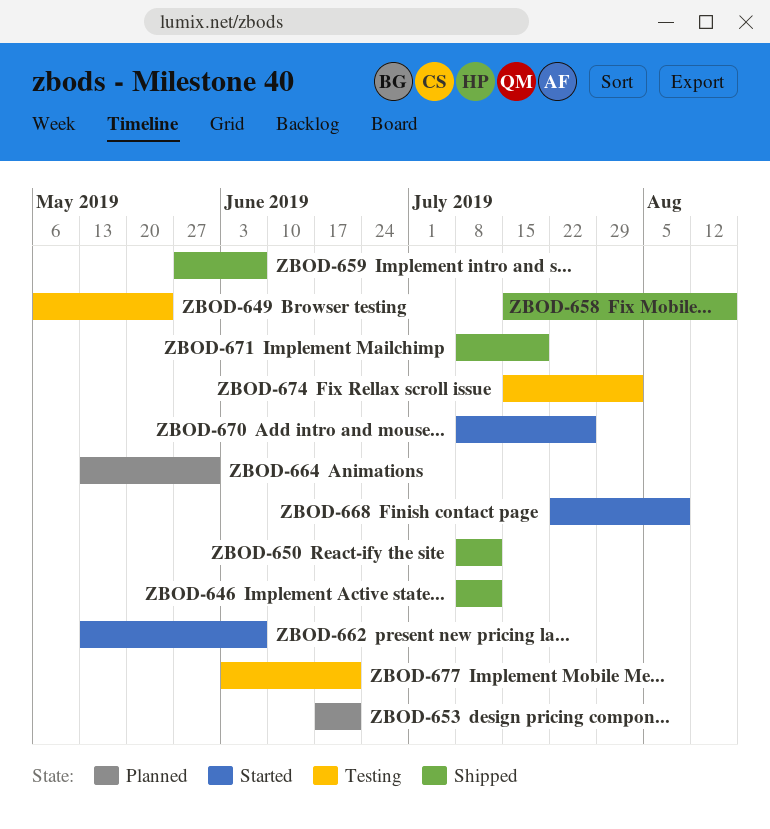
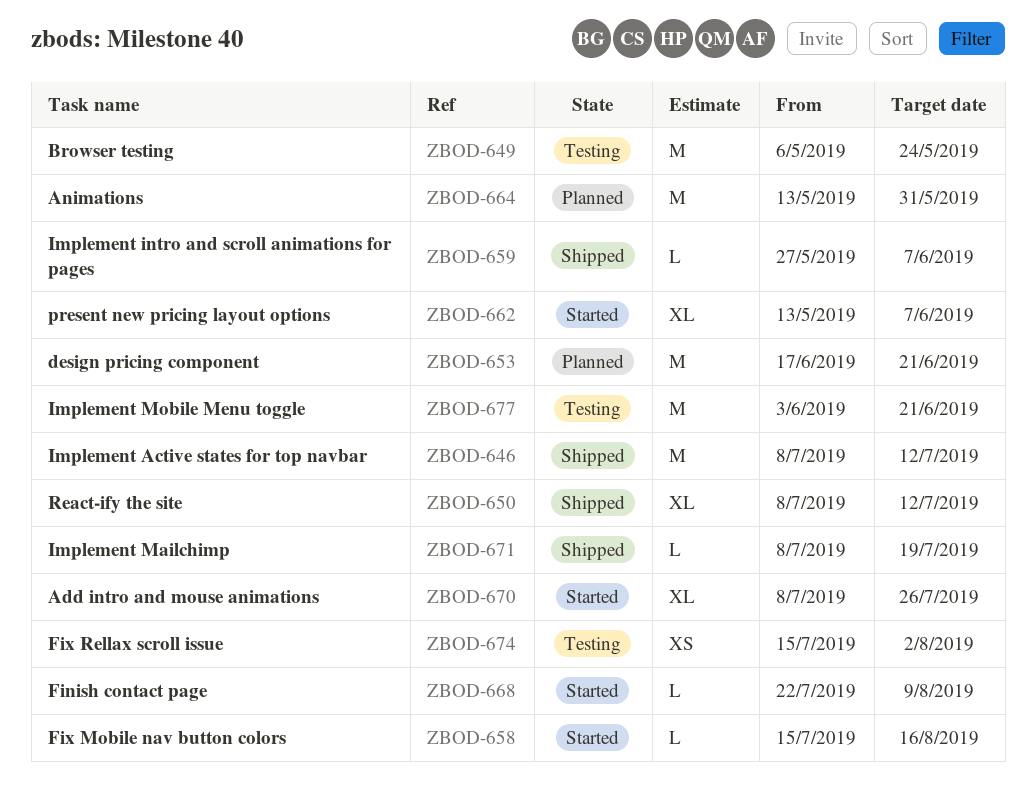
ZBOD-658, status: Shipped -> Started

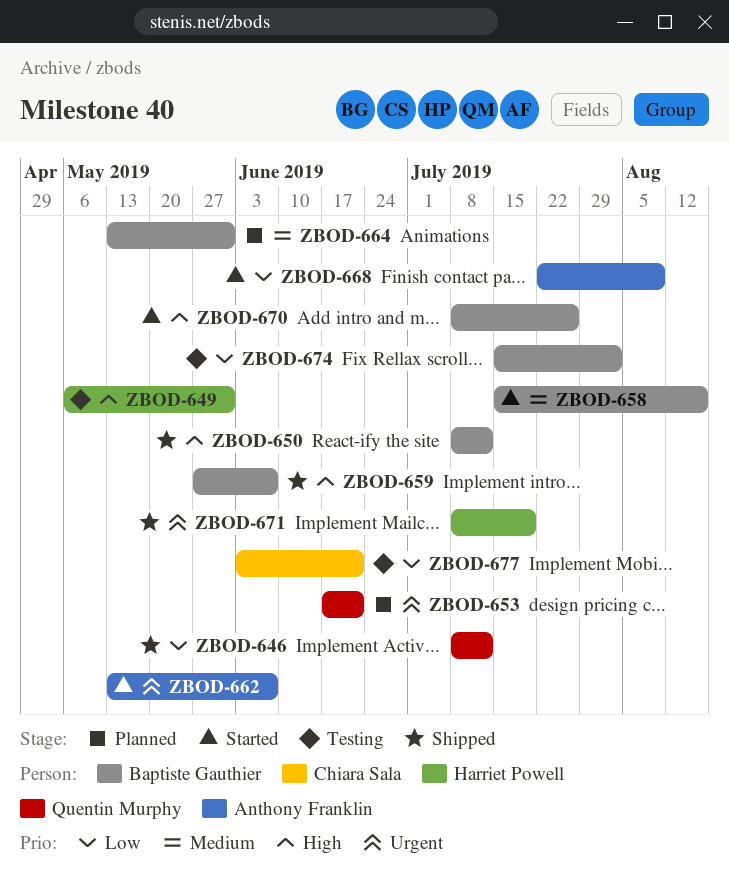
ZBOD-649, due: May 24 -> May 31

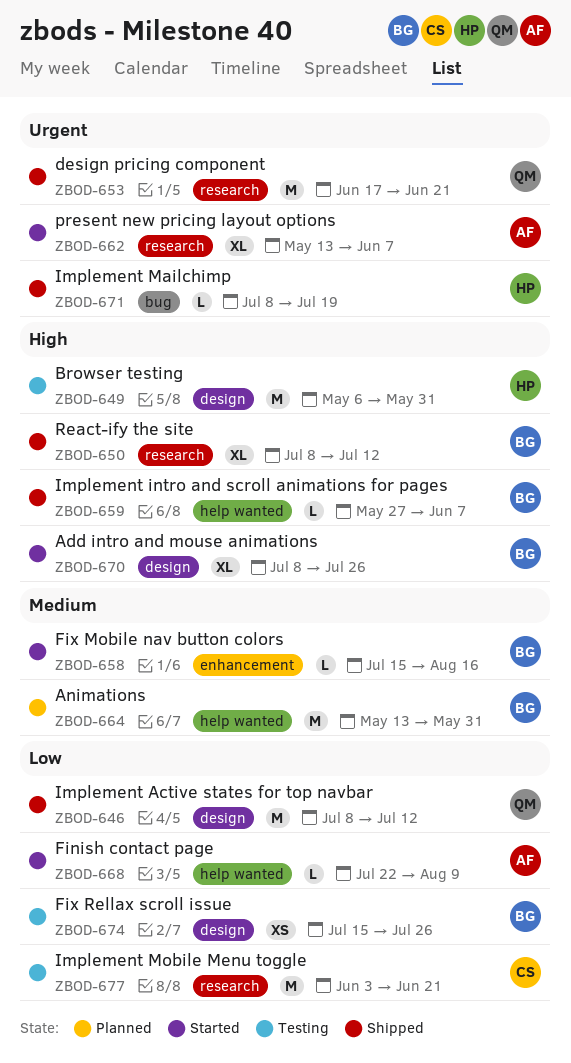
ZBOD-653, status: Planned -> Shipped
ZBOD-674, due: Aug 2 -> Jul 26

